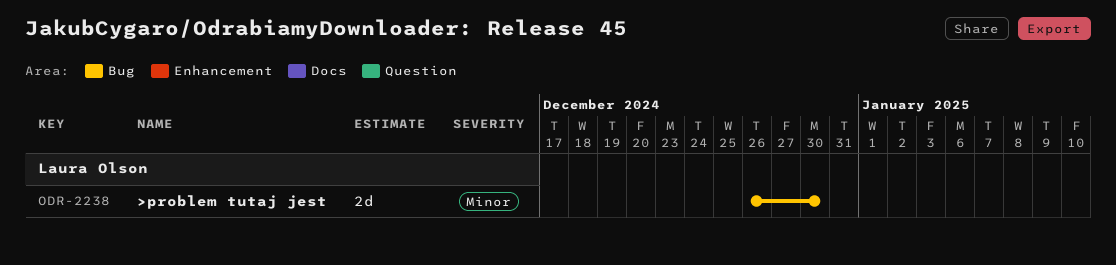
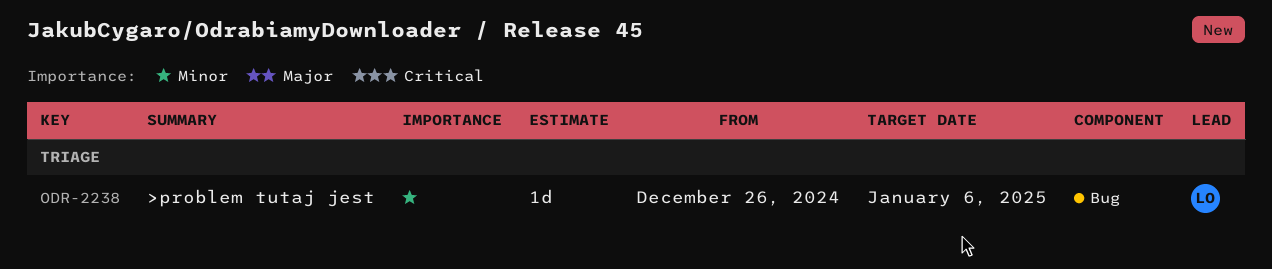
ODR-2238, estimate: 2d -> 1d
ODR-2238, due: Dec 30 -> Jan 6

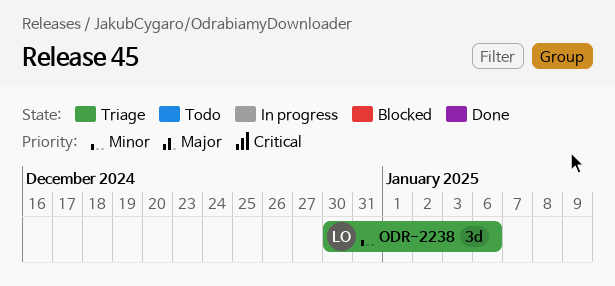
ODR-2238, estimate: 1d -> 3d
ODR-2238, start: Dec 26 -> Dec 30

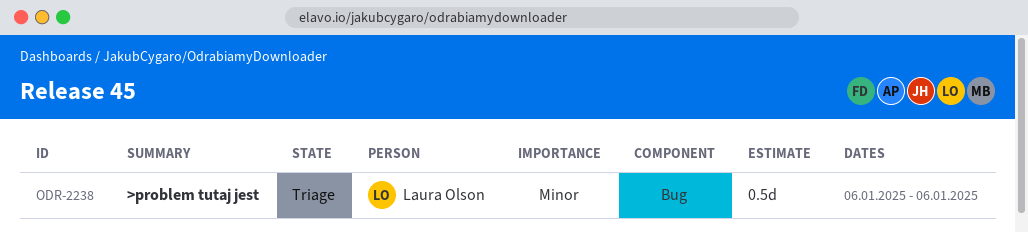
ODR-2238, estimate: 3d -> 0.5d
ODR-2238, start: Dec 30 -> Jan 6

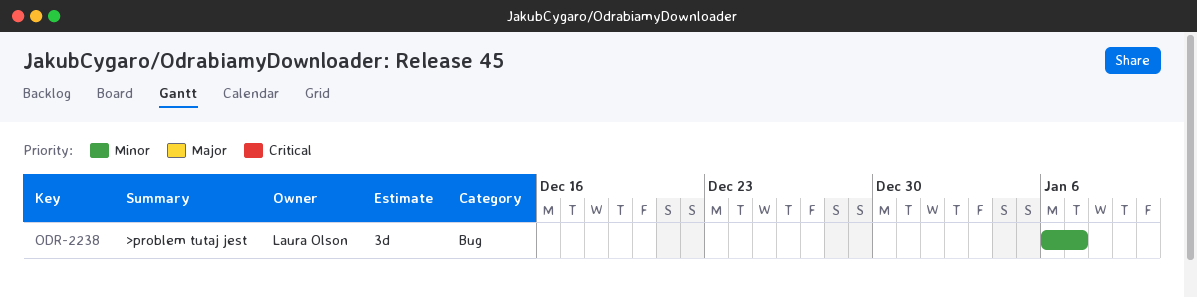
ODR-2238, estimate: 0.5d -> 3d
ODR-2238, due: Jan 6 -> Jan 7

